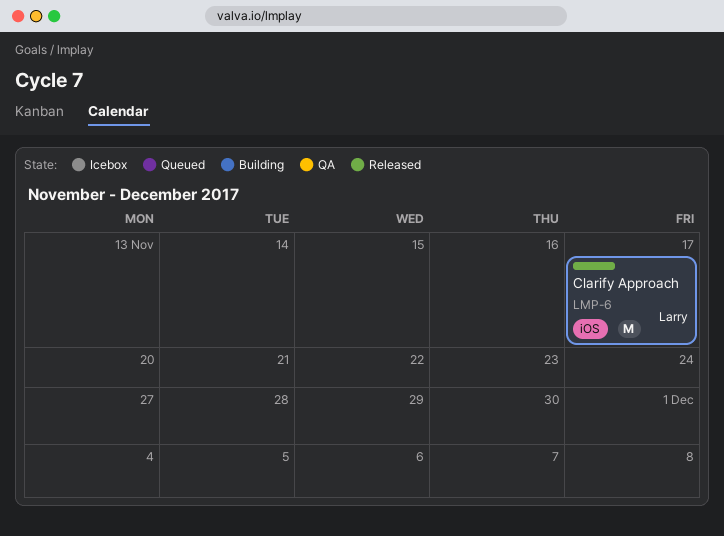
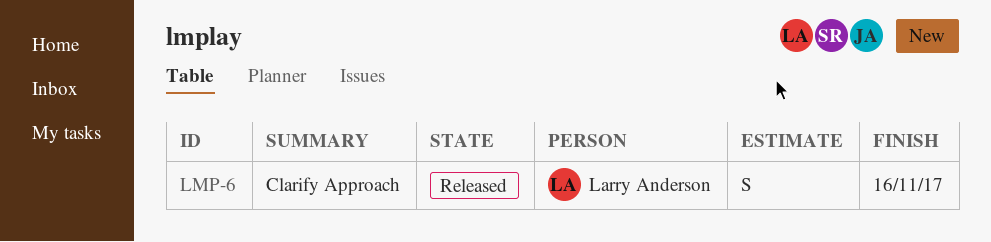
LMP-6, estimate: M -> S
LMP-6, due: Nov 17 -> Nov 16

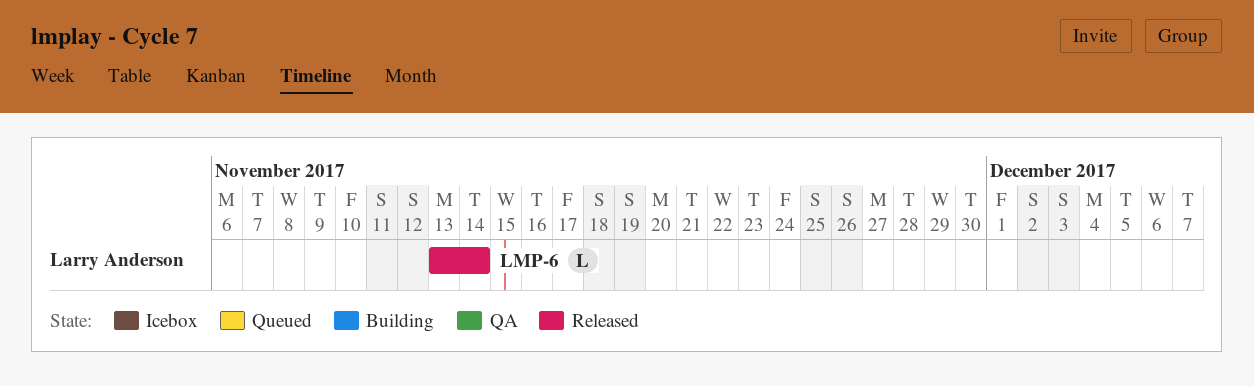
LMP-6, estimate: S -> L
LMP-6, due: Nov 16 -> Nov 14

